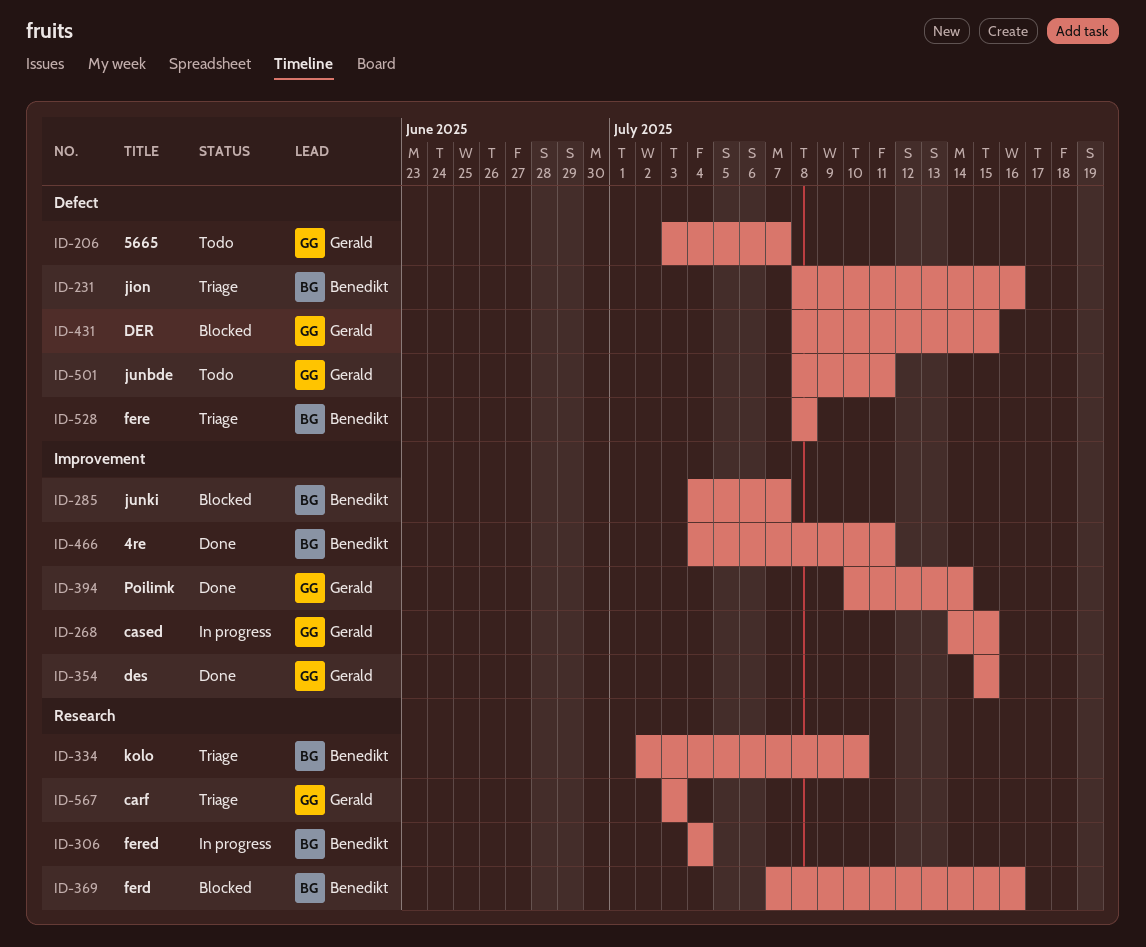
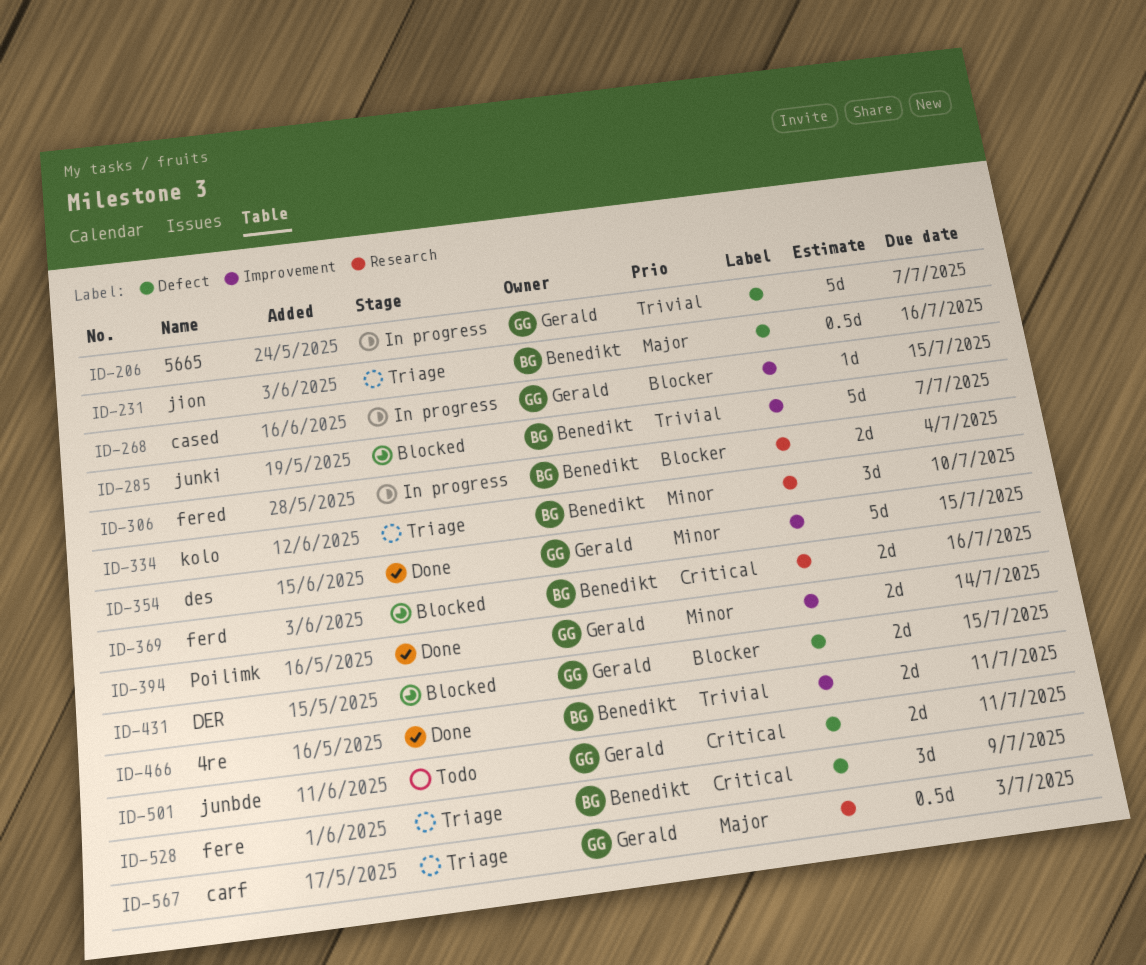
ID-206, status: Todo -> In progress
ID-528, due: Jul 8 -> Jul 9

